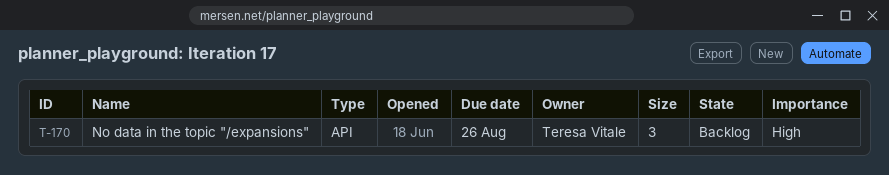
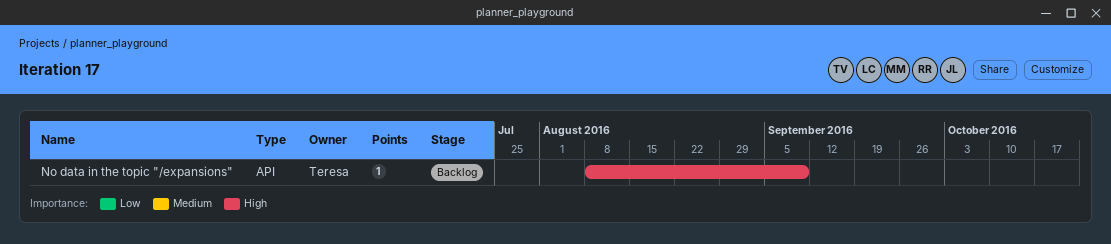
No data in the topic "/expansions", estimate: 3 -> 1
No data in the topic "/expansions", due: Aug 26 -> Sep 9

